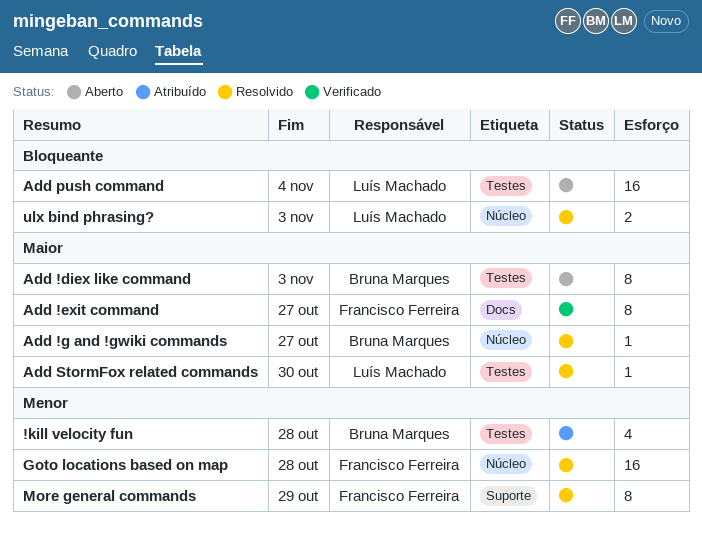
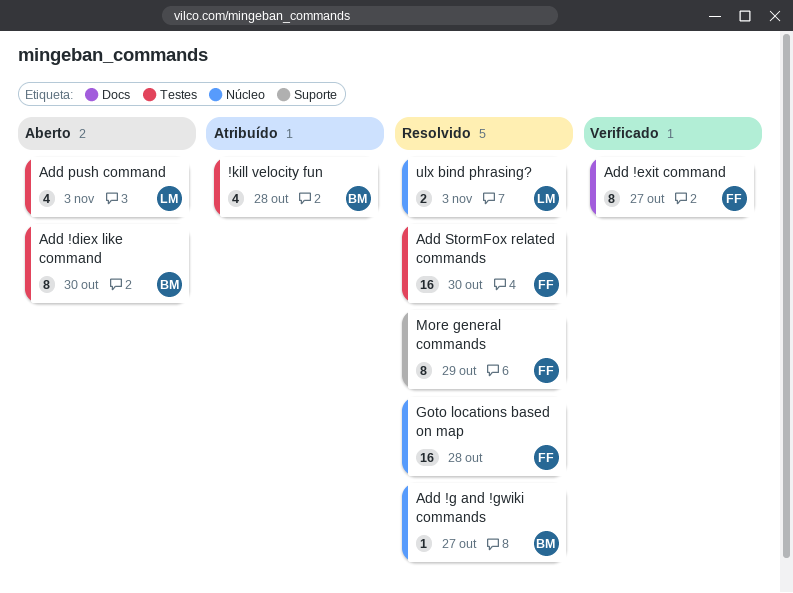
Add !diex like command, due: Nov 3 -> Oct 30
Add push command, estimate: 16 -> 4
Add push command, due: Nov 4 -> Nov 3
Add StormFox related commands, owner: Luís Machado -> Francisco Ferreira
Add StormFox related commands, estimate: 1 -> 16

